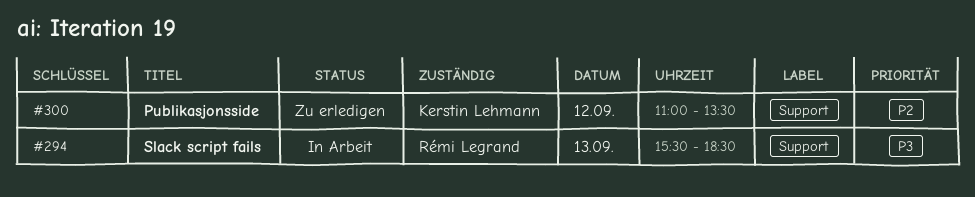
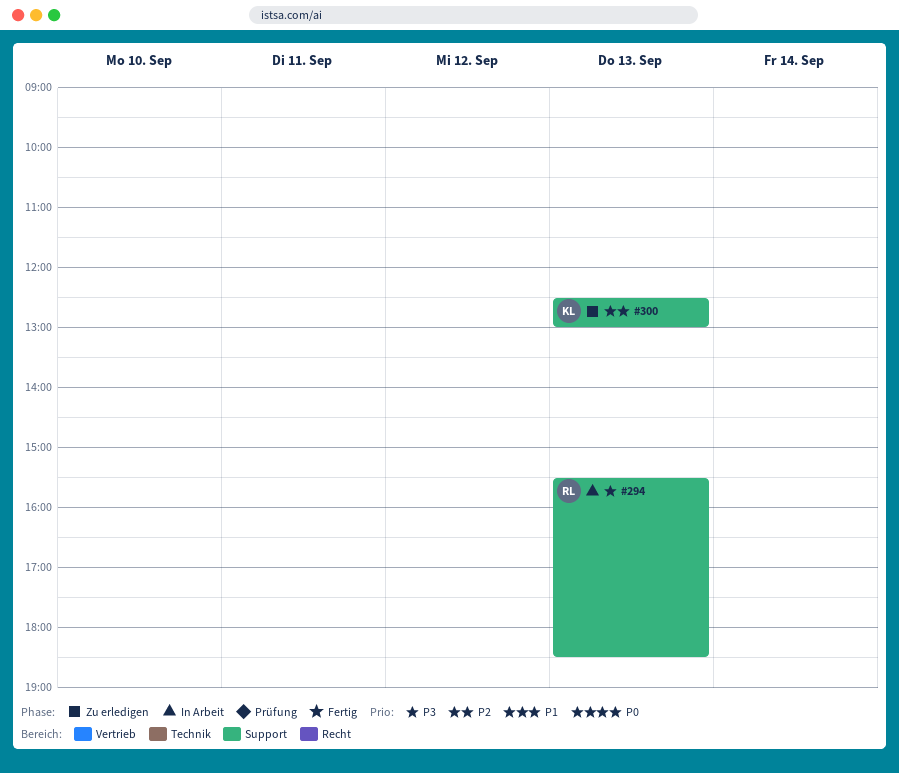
#300, day: Sep 12 -> Sep 13
#300, begins: 11:00 -> 12:30
#300, ends: 13:30 -> 13:00

